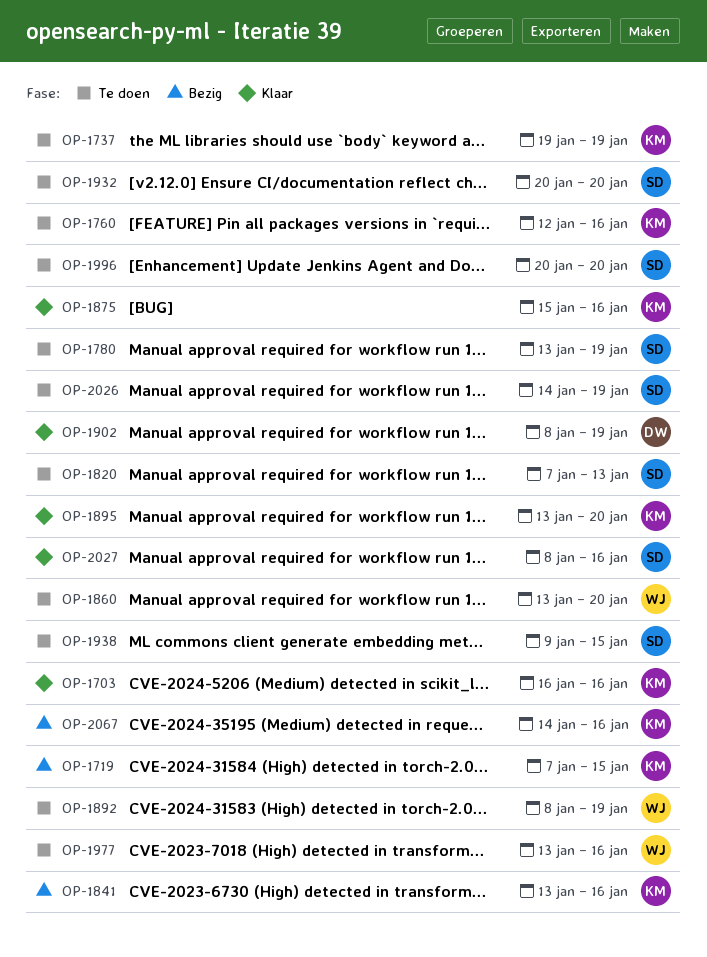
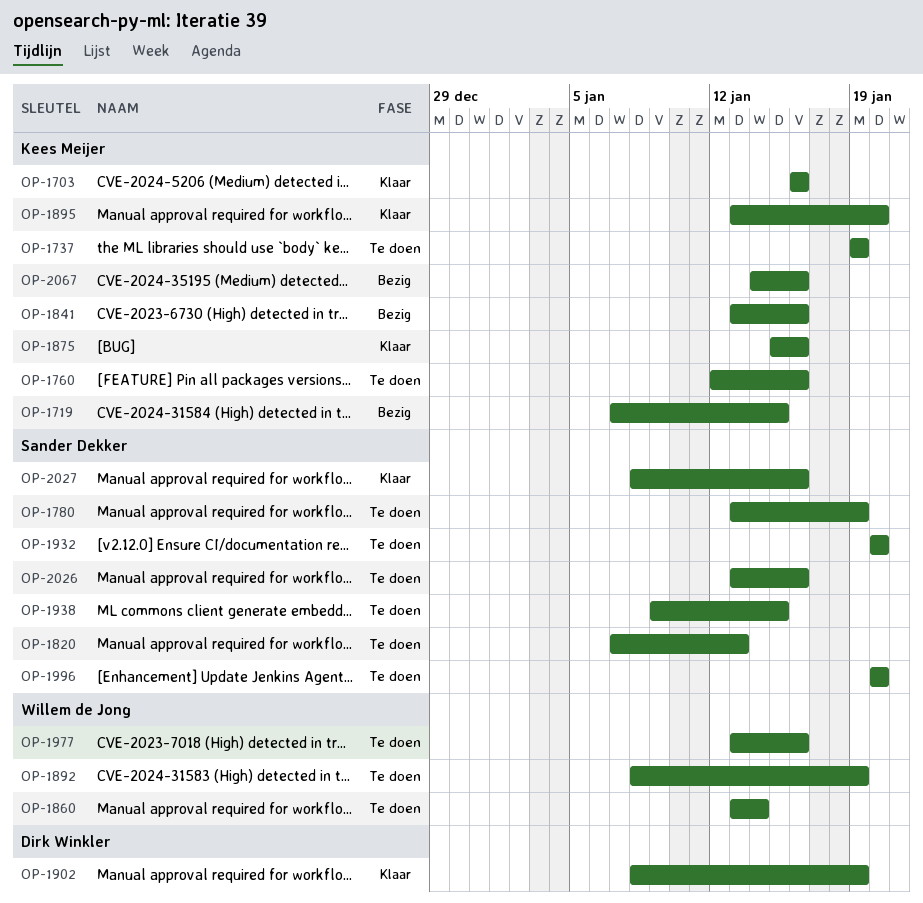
OP-1860, due: Jan 20 -> Jan 14
OP-2026, start: Jan 14 -> Jan 13
OP-2026, due: Jan 19 -> Jan 16

